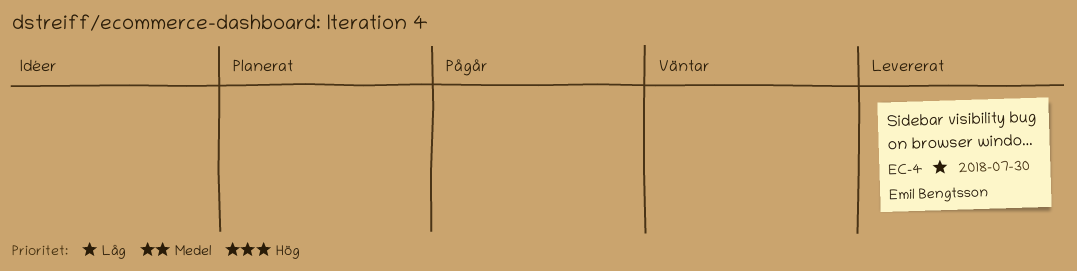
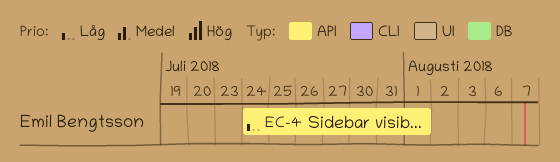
EC-4, due: Jul 30 -> Aug 1

